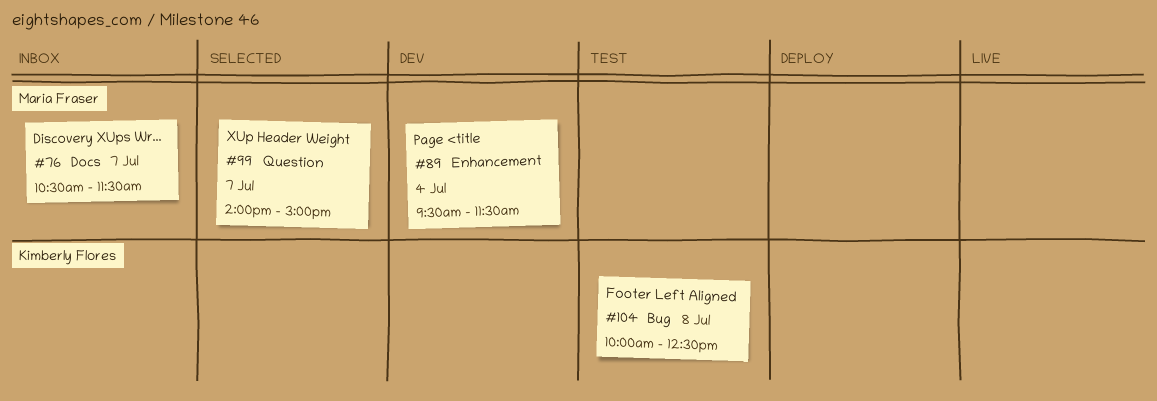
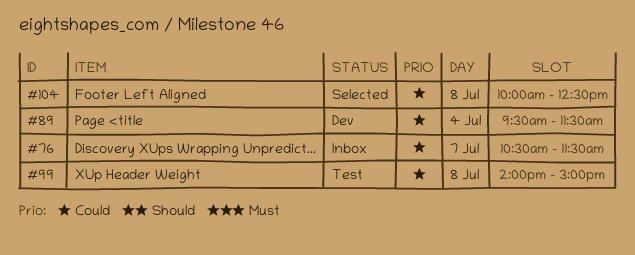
#99, status: Selected -> Test
#99, day: Jul 7 -> Jul 8
#104, status: Test -> Selected

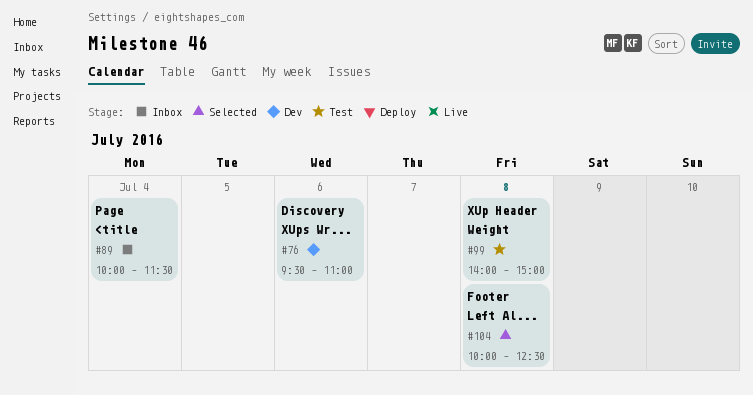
#76, status: Inbox -> Dev
#76, day: Jul 7 -> Jul 6
#76, begins: 10:30 -> 09:30
#76, ends: 11:30 -> 11:00
#89, status: Dev -> Inbox
#89, begins: 09:30 -> 10:00

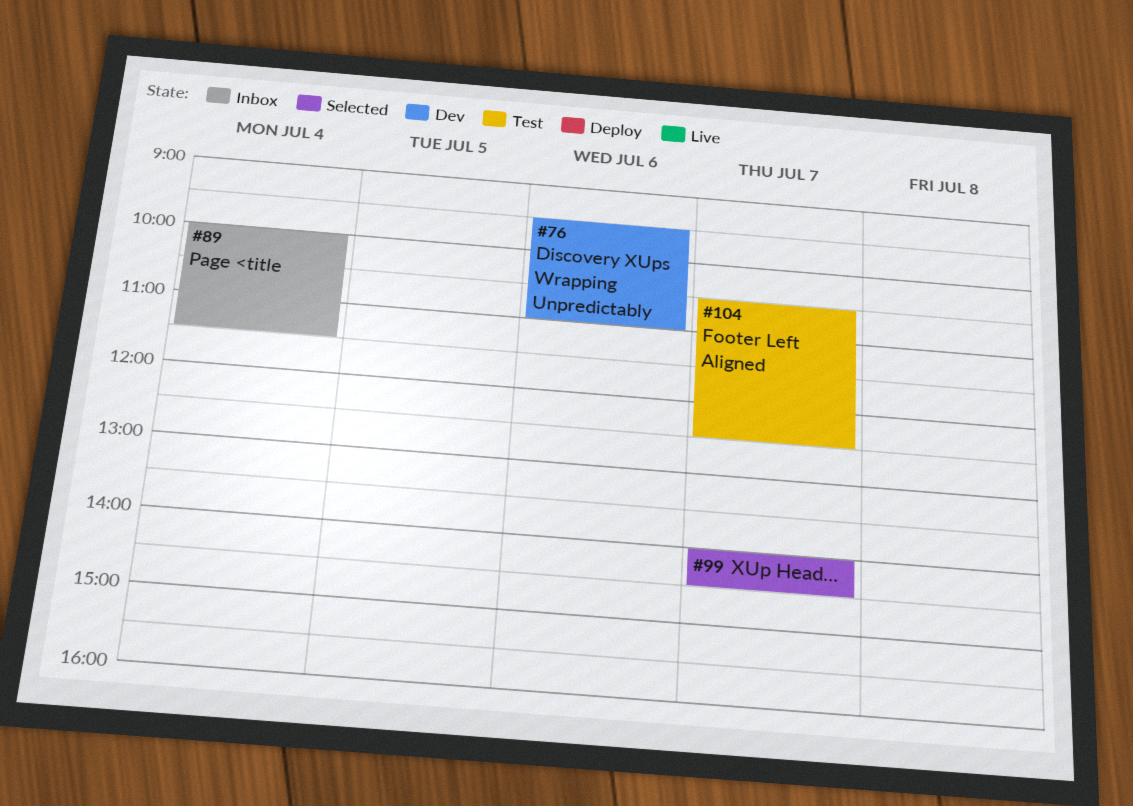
#99, status: Test -> Selected
#99, day: Jul 8 -> Jul 7
#99, ends: 15:00 -> 14:30
#104, status: Selected -> Test
#104, day: Jul 8 -> Jul 7
#104, begins: 10:00 -> 10:30

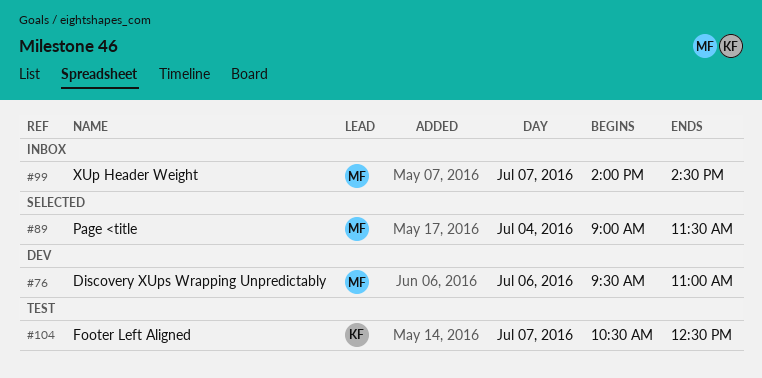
#89, status: Inbox -> Selected
#89, begins: 10:00 -> 09:00
#99, status: Selected -> Inbox

